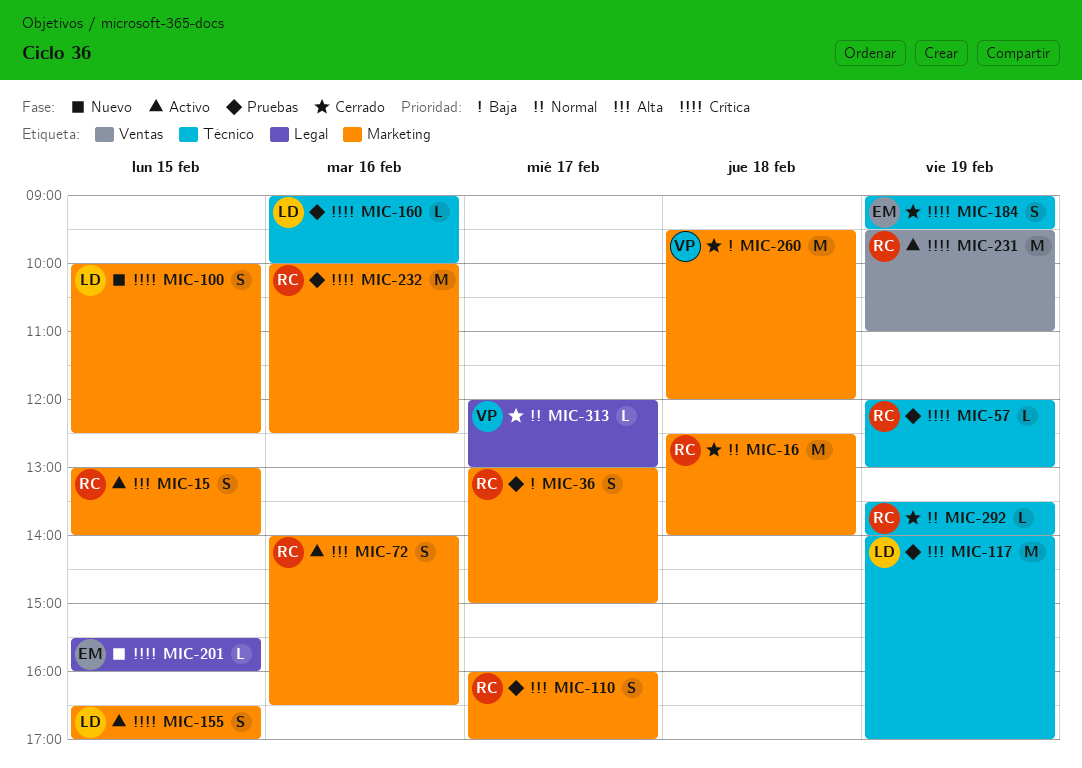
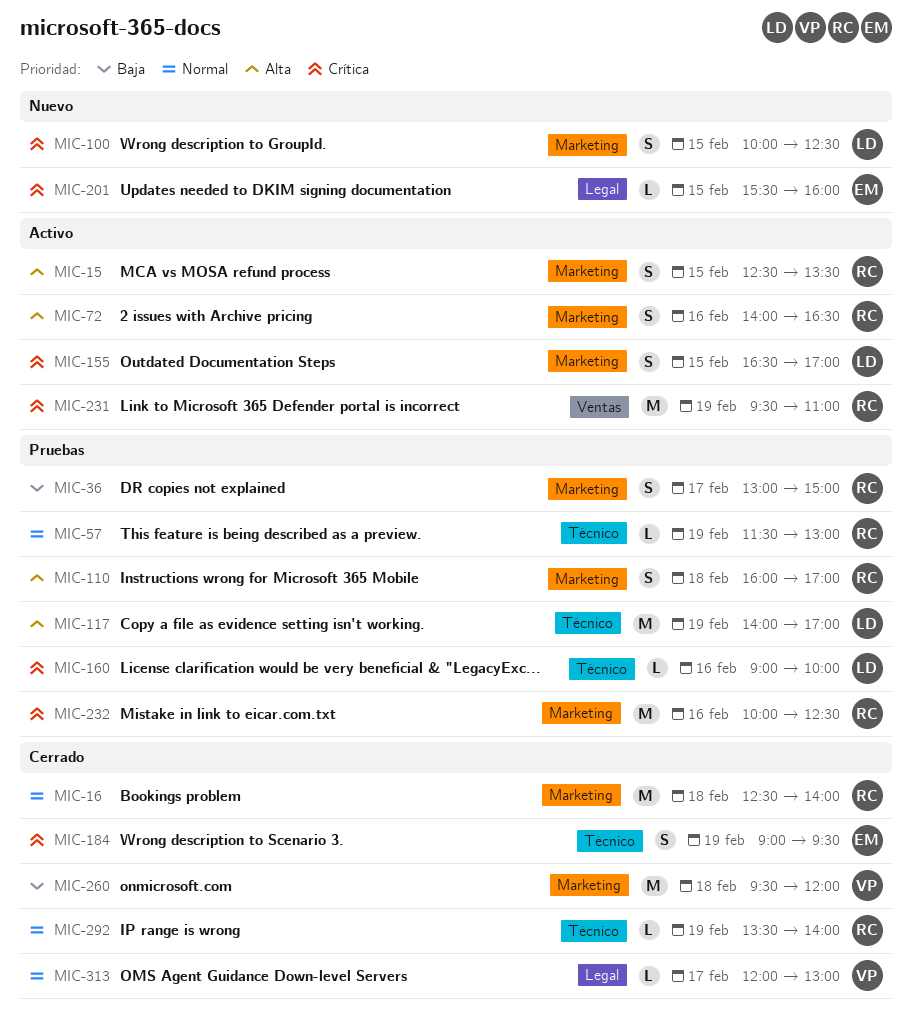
MIC-15, begins: 13:00 -> 12:30
MIC-15, ends: 14:00 -> 13:30
MIC-57, priority: Crítica -> Normal
MIC-57, begins: 12:00 -> 11:30
MIC-110, day: Feb 17 -> Feb 18

